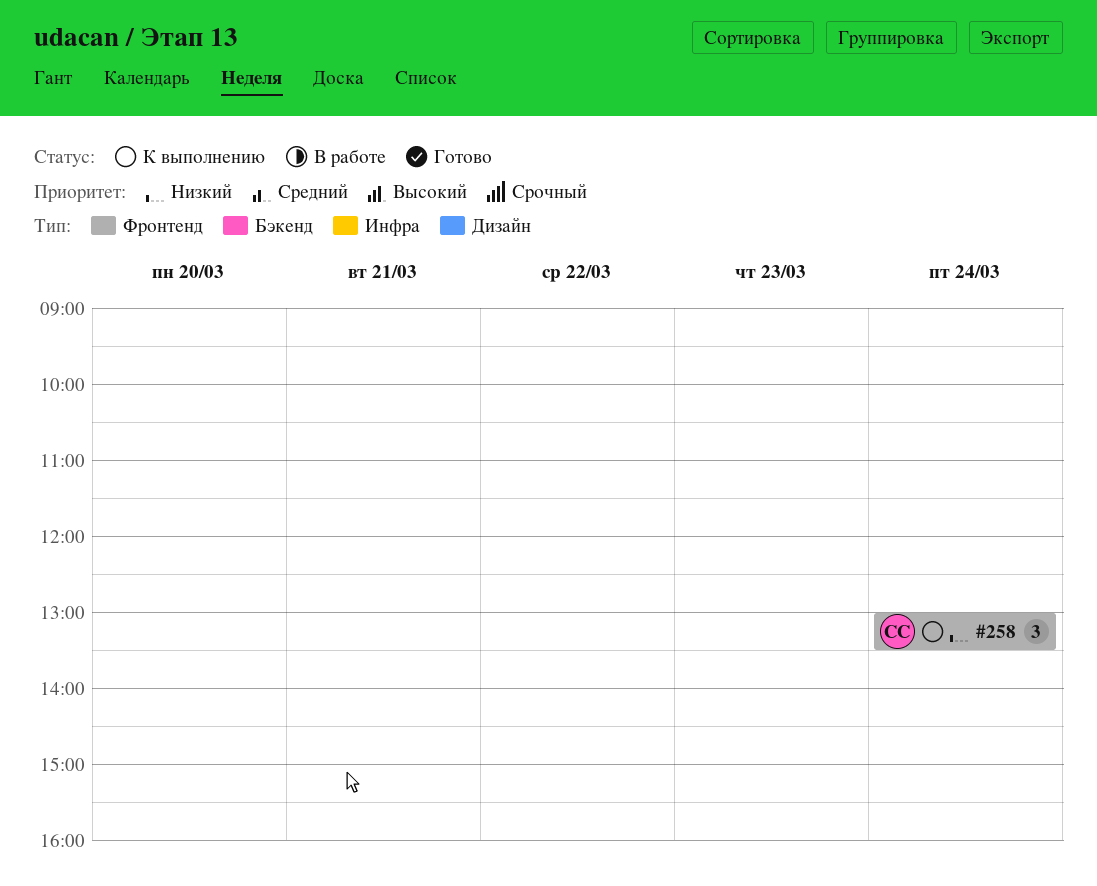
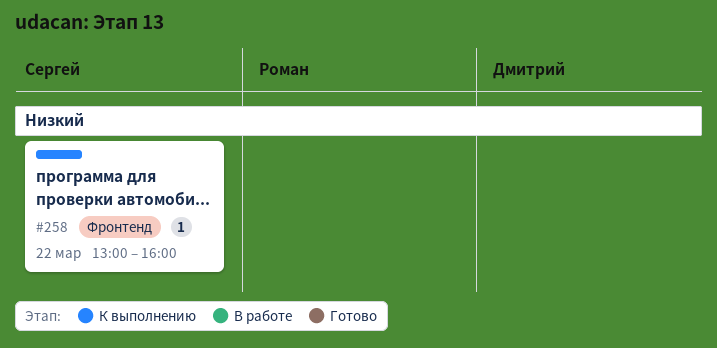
#258, estimate: 3 -> 1
#258, day: Mar 24 -> Mar 22
#258, ends: 13:30 -> 16:00

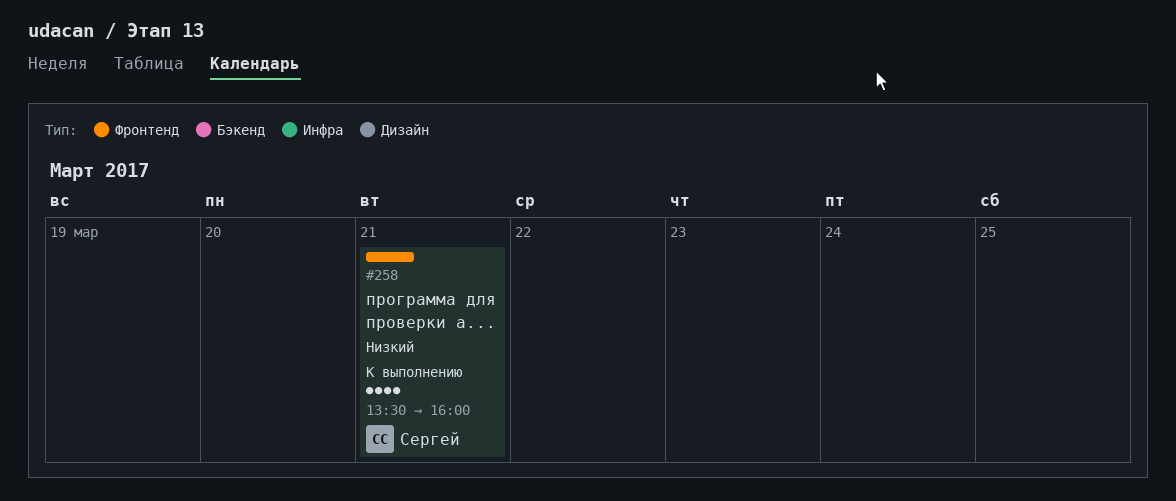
#258, estimate: 1 -> 4
#258, day: Mar 22 -> Mar 21
#258, begins: 13:00 -> 13:30

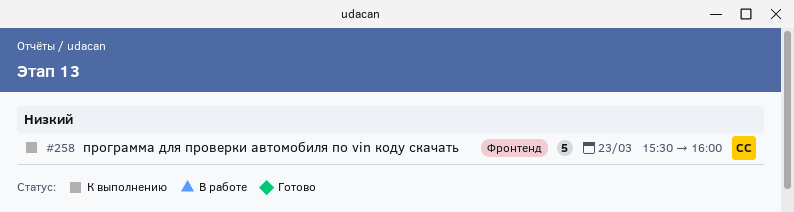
#258, estimate: 4 -> 5
#258, day: Mar 21 -> Mar 23
#258, begins: 13:30 -> 15:30

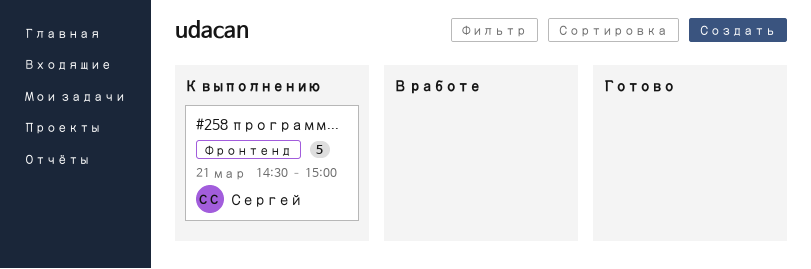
#258, day: Mar 23 -> Mar 21
#258, begins: 15:30 -> 14:30
#258, ends: 16:00 -> 15:00

